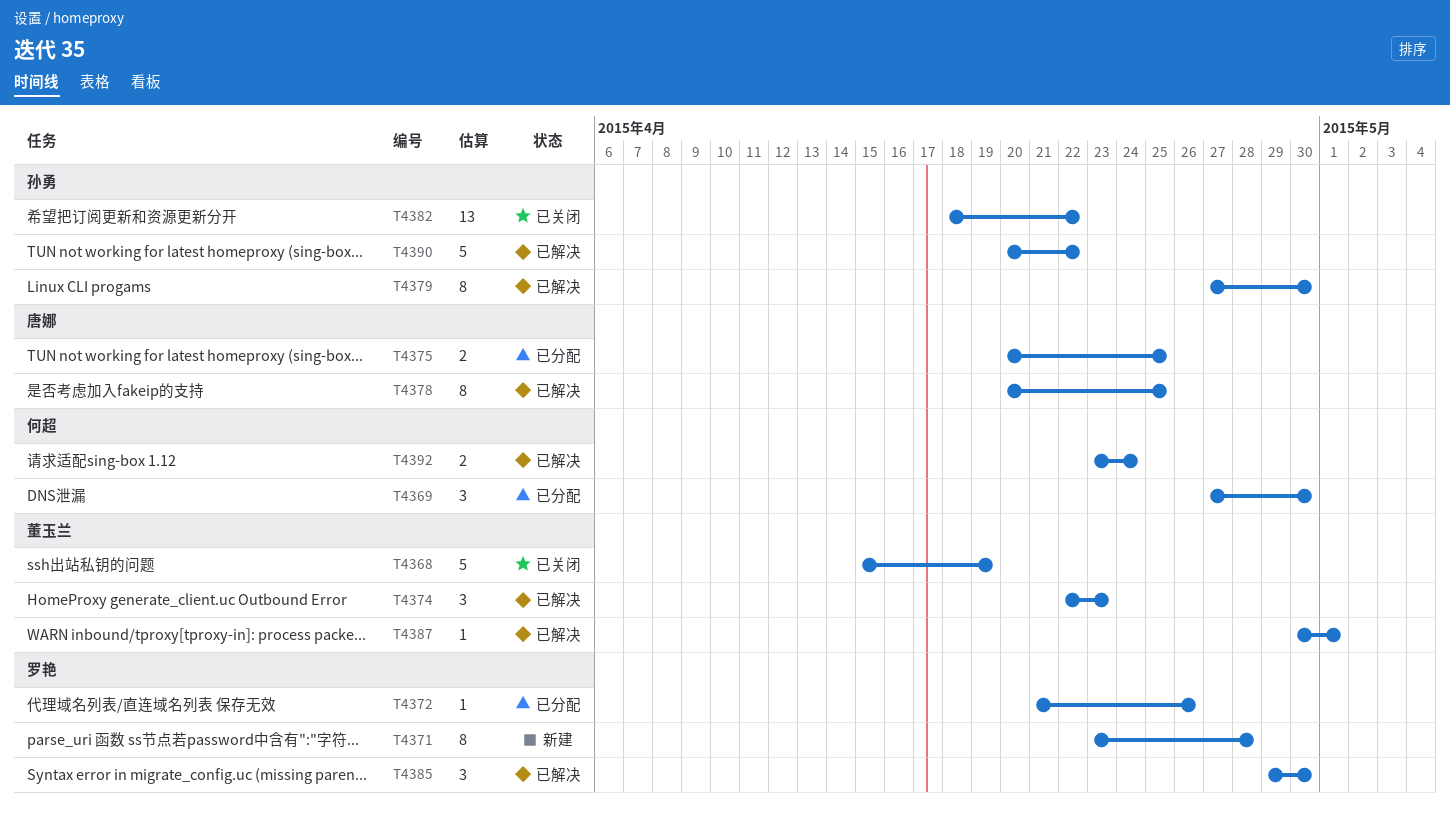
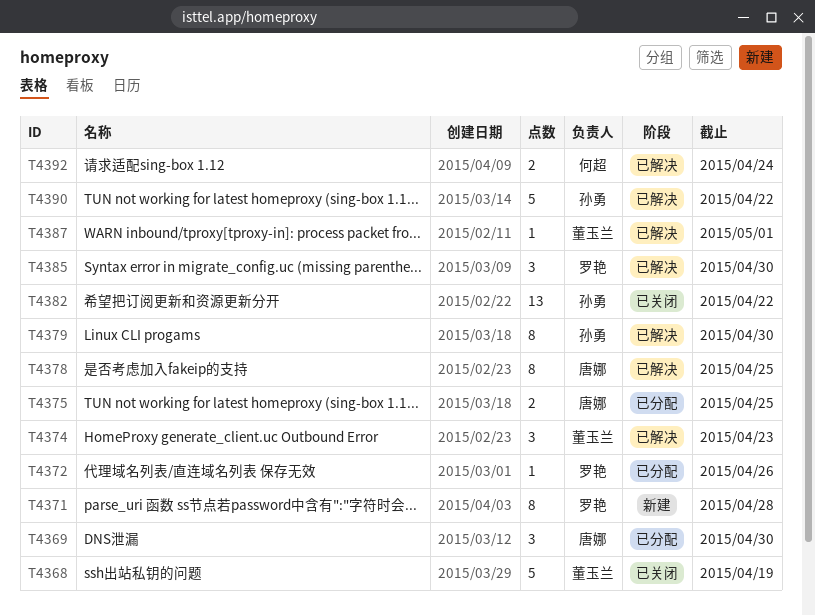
T4369, owner: 何超 -> 唐娜

